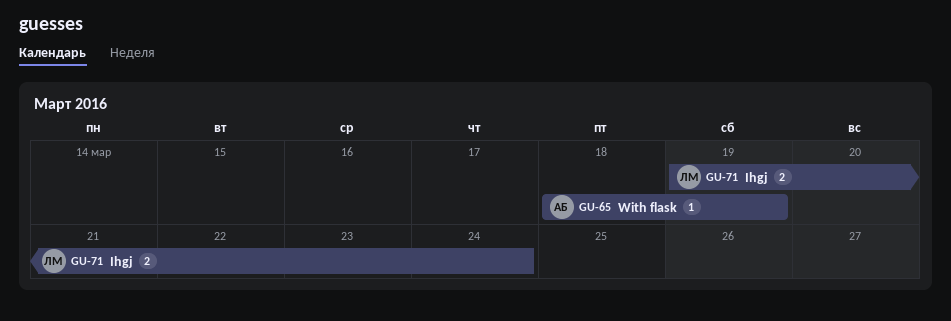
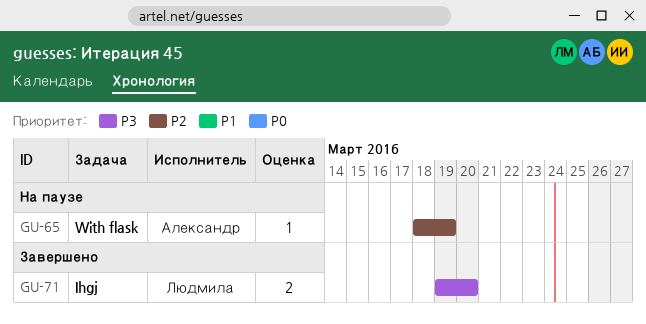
GU-71, due: Mar 24 -> Mar 20

